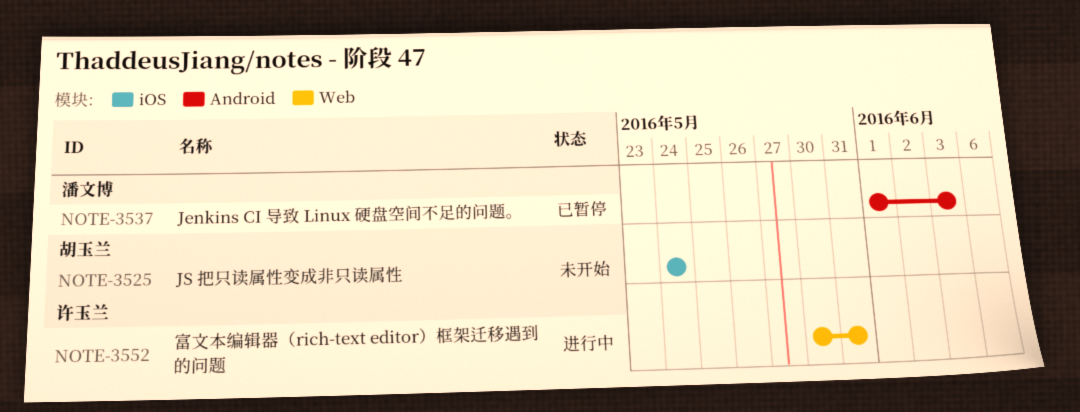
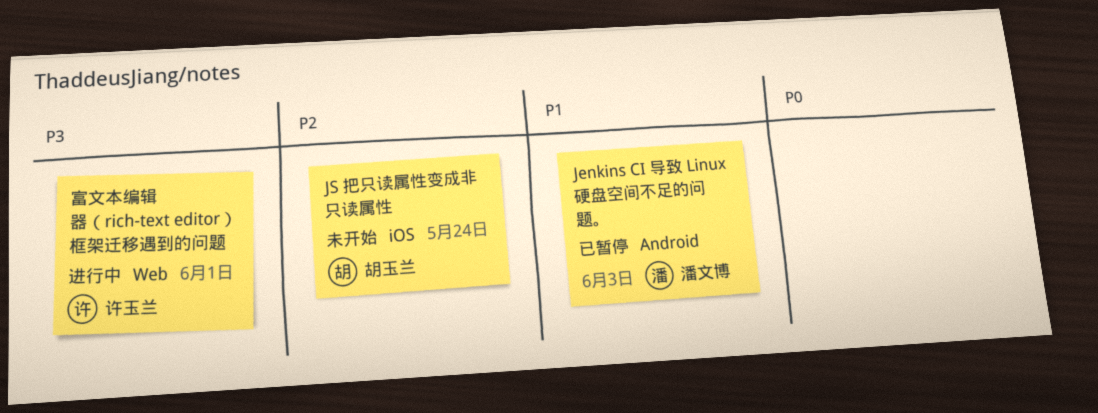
富文本编辑器（rich-text editor）框架迁移遇到的问题, due: May 31 -> Jun 1

